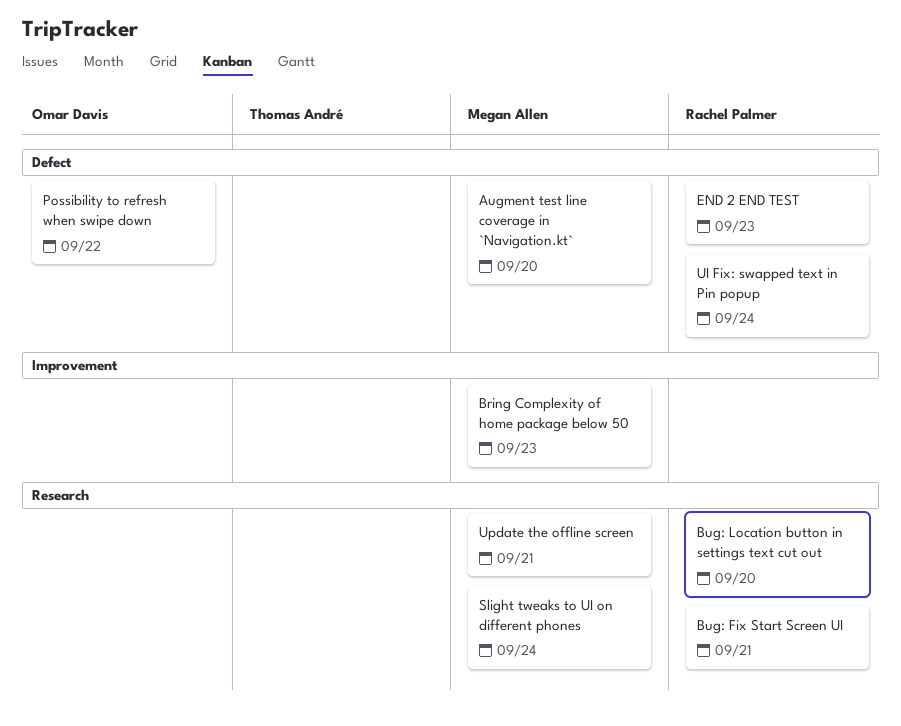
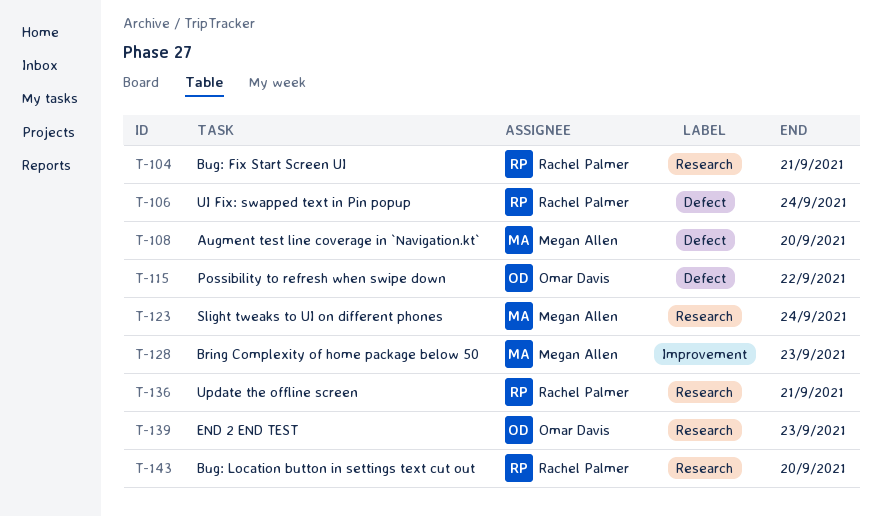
END 2 END TEST, owner: Rachel Palmer -> Omar Davis
END 2 END TEST, label: Defect -> Research
Update the offline screen, owner: Megan Allen -> Rachel Palmer

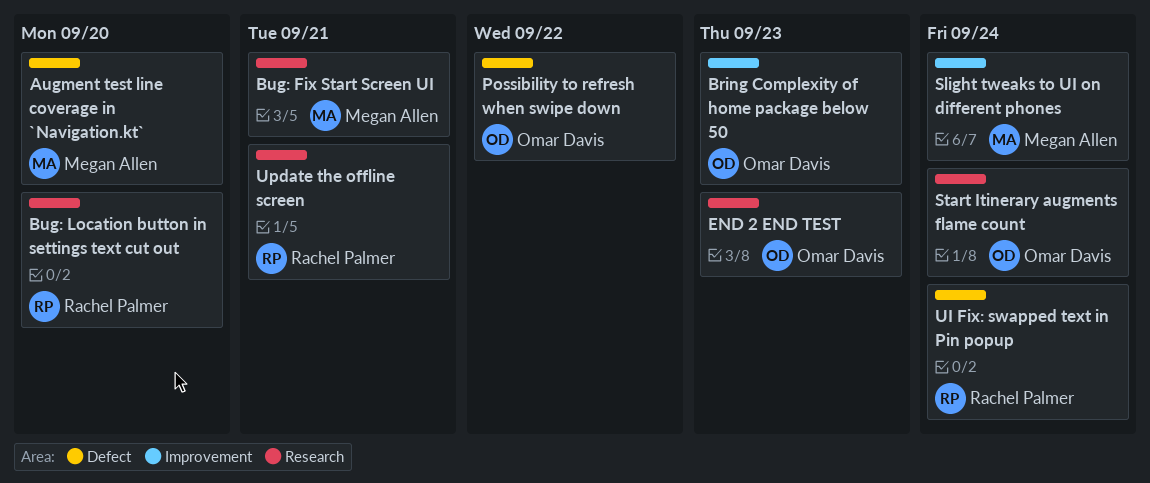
Bring Complexity of home package below 50, owner: Megan Allen -> Omar Davis
Bug: Fix Start Screen UI, owner: Rachel Palmer -> Megan Allen
Slight tweaks to UI on different phones, label: Research -> Improvement
Start Itinerary augments flame count: none -> present

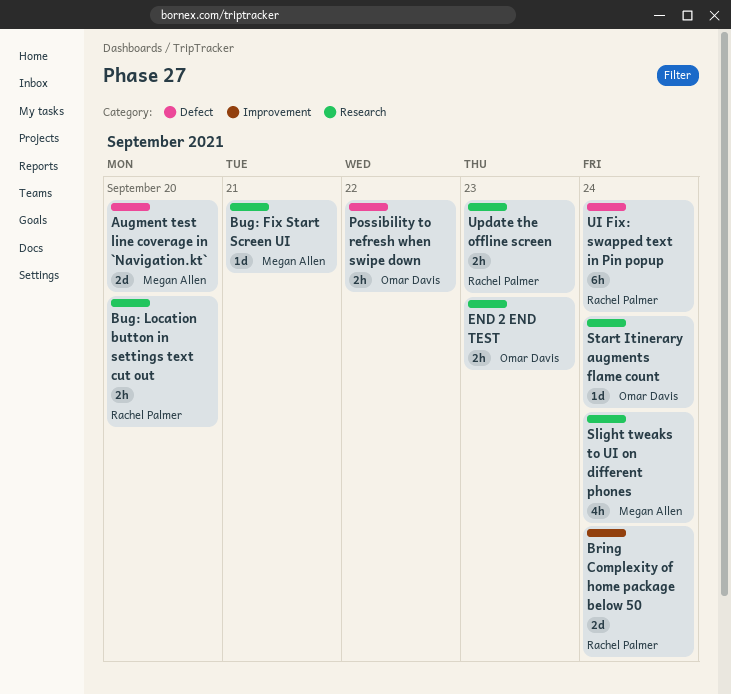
Bring Complexity of home package below 50, owner: Omar Davis -> Rachel Palmer
Bring Complexity of home package below 50, due: Sep 23 -> Sep 24
Slight tweaks to UI on different phones, label: Improvement -> Research
Update the offline screen, due: Sep 21 -> Sep 23

